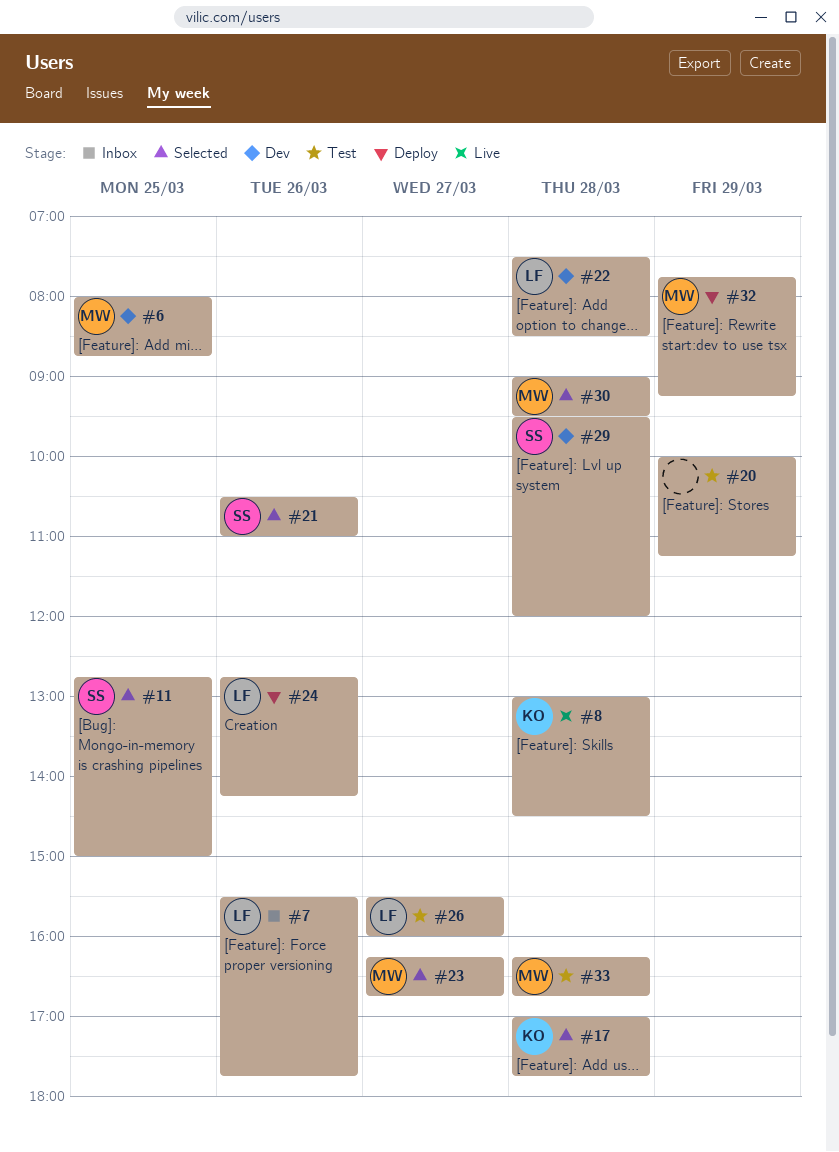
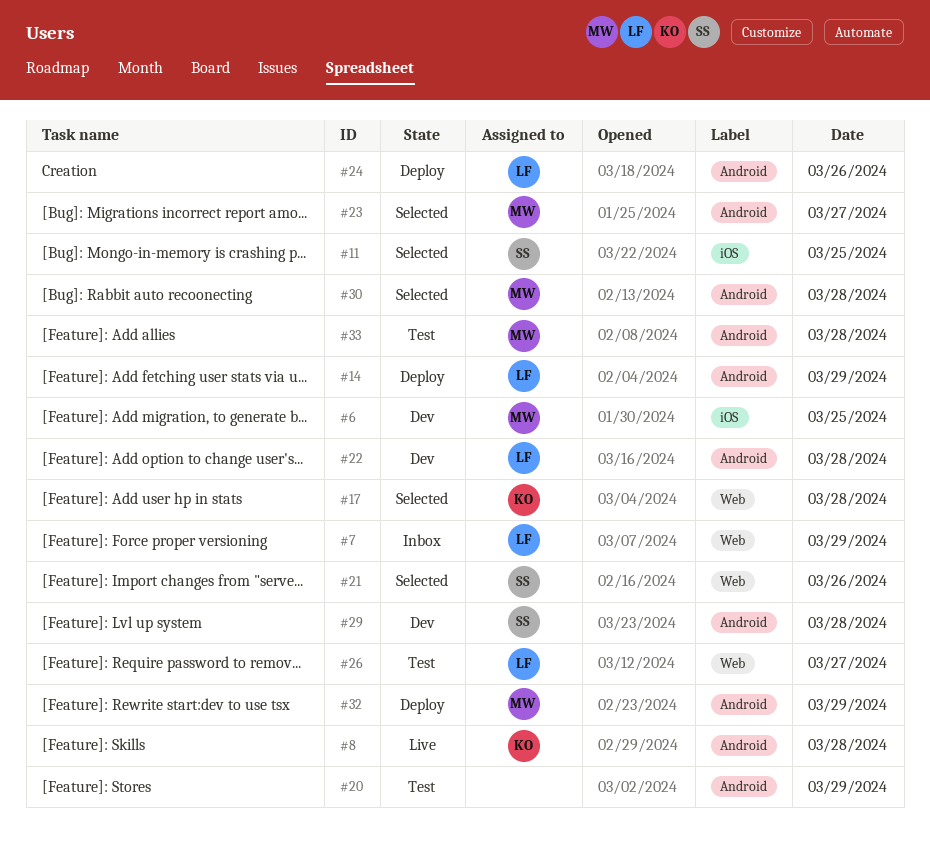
#7, day: Mar 26 -> Mar 29
#14: none -> present

